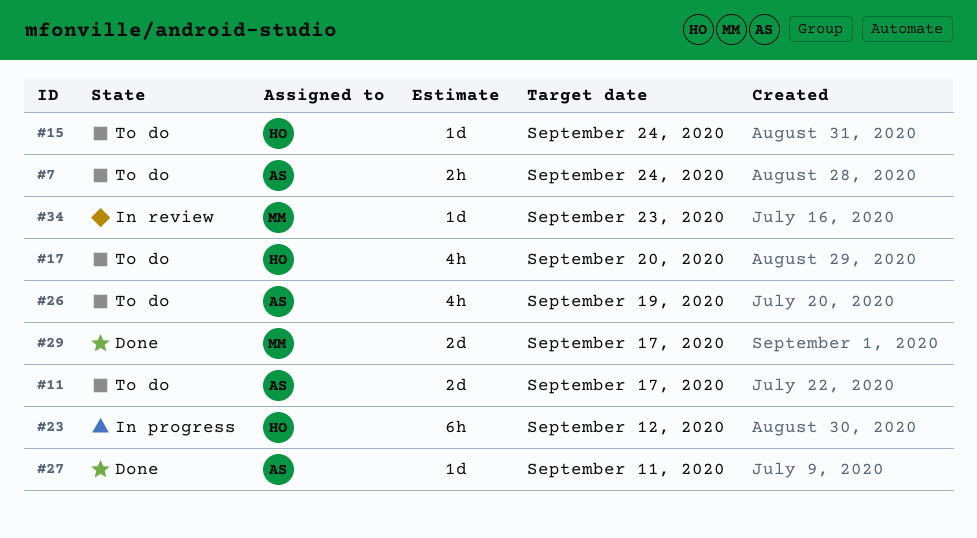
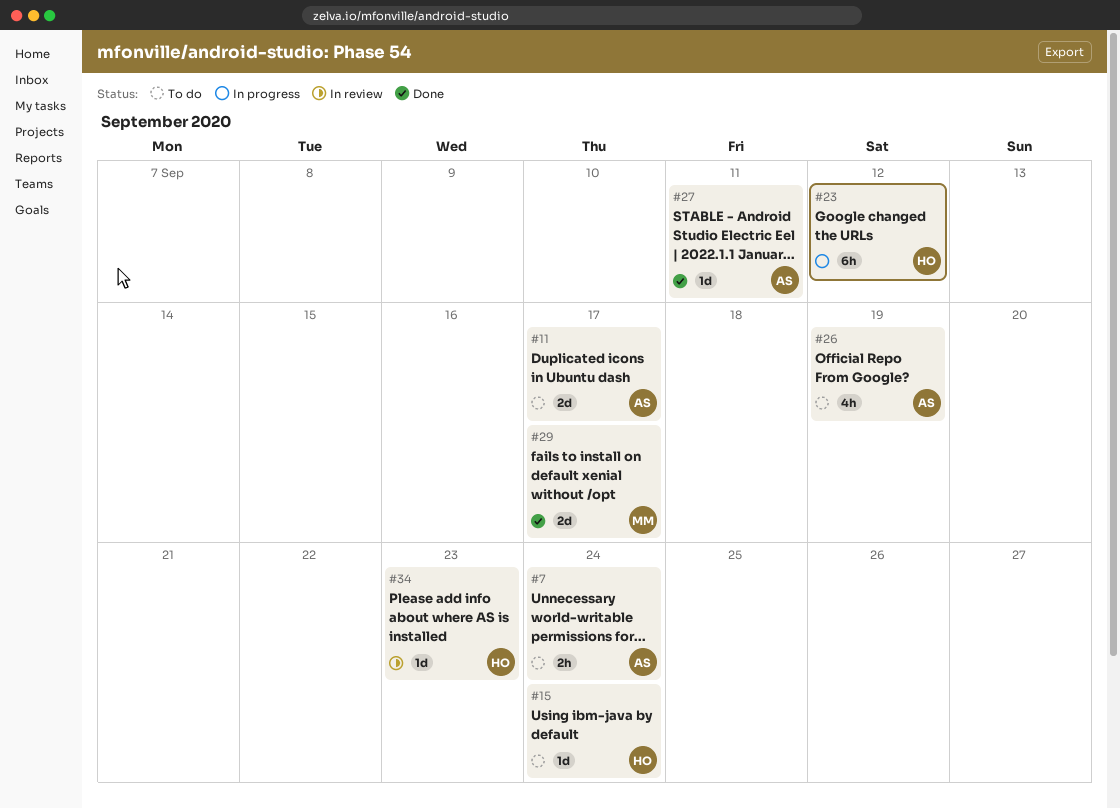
#17: present -> none
#34, owner: MM -> HO

